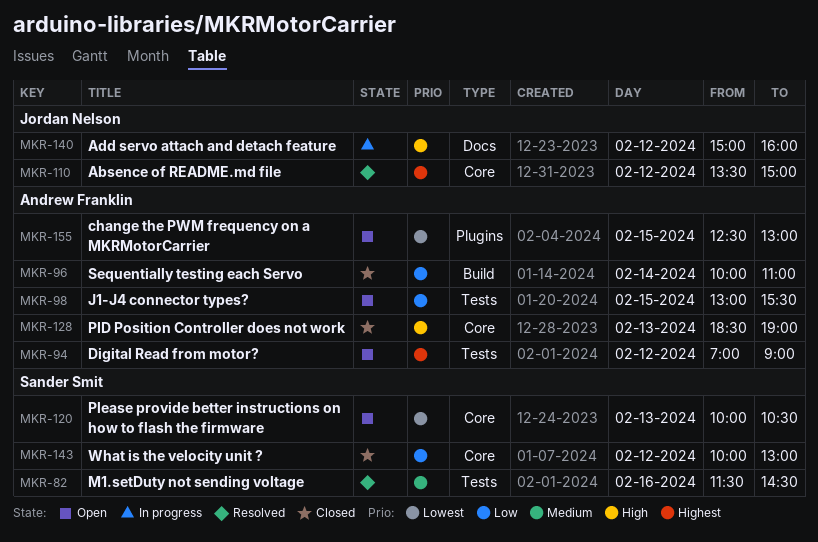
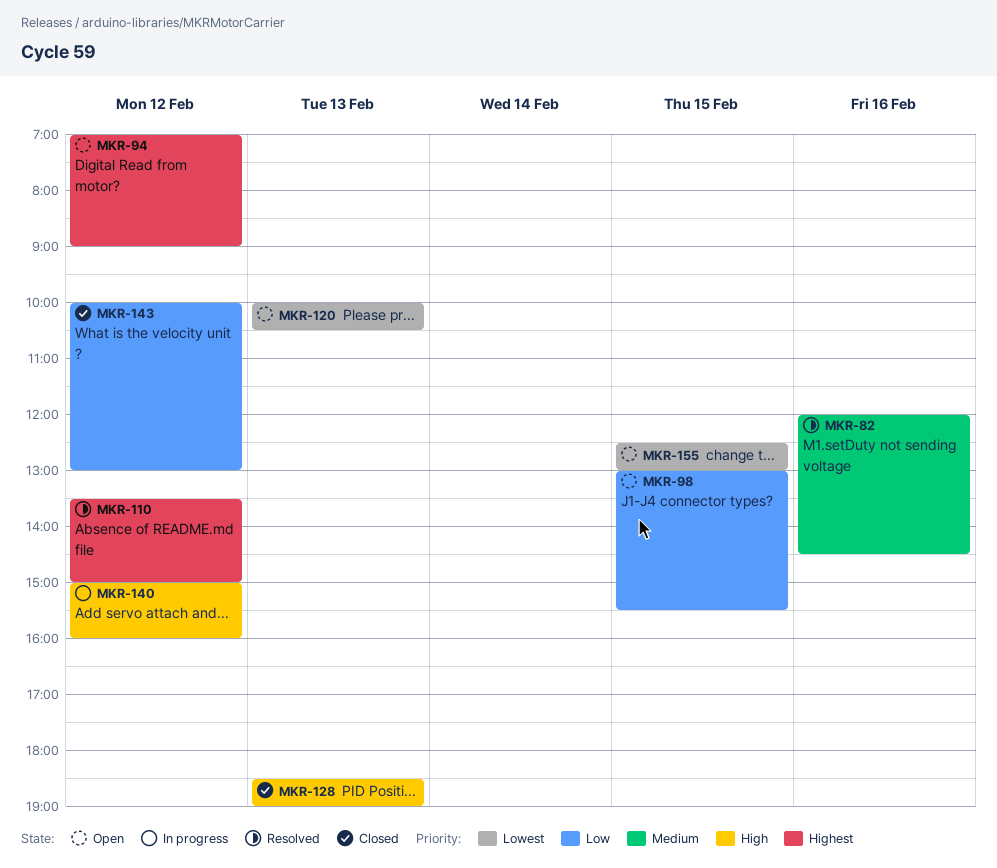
MKR-82, begins: 11:30 -> 12:00
MKR-96: present -> none

